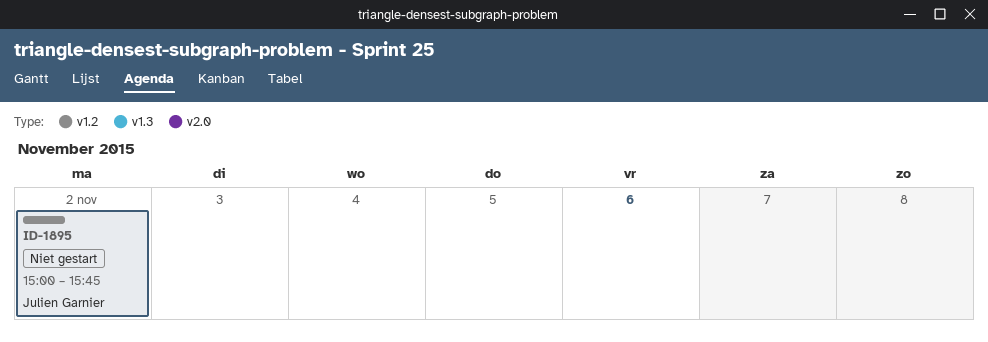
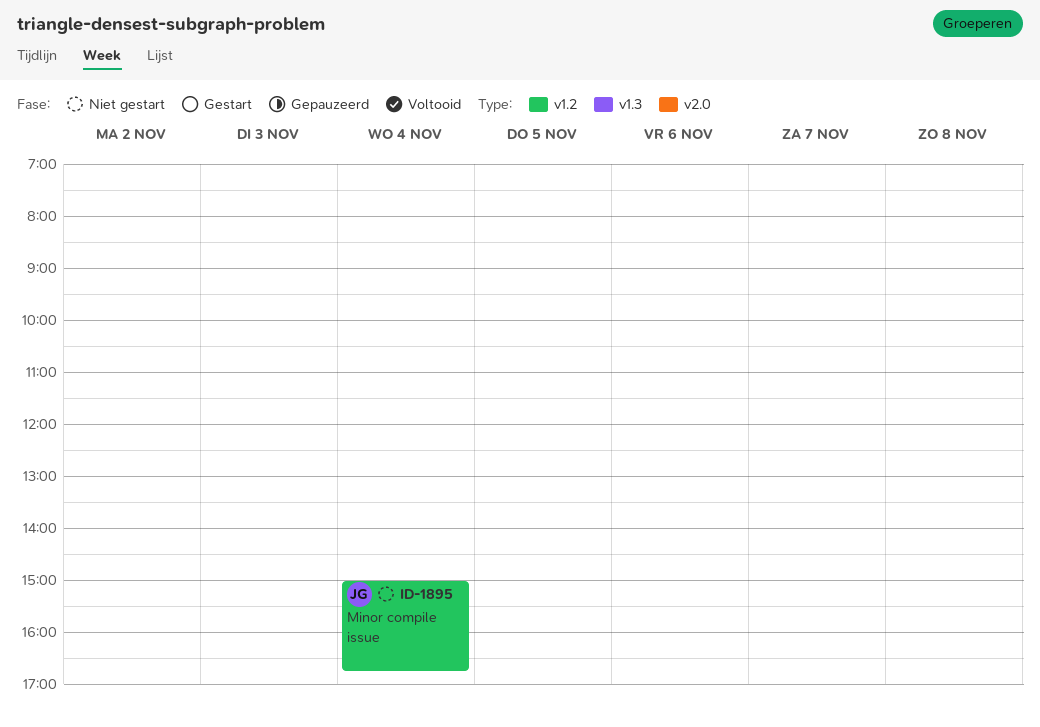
ID-1895, day: Nov 2 -> Nov 4
ID-1895, ends: 15:45 -> 16:45

